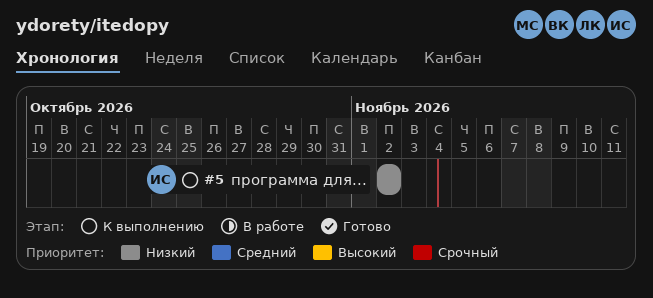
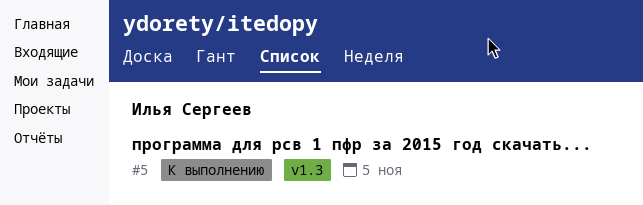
#5, due: Nov 2 -> Nov 5

